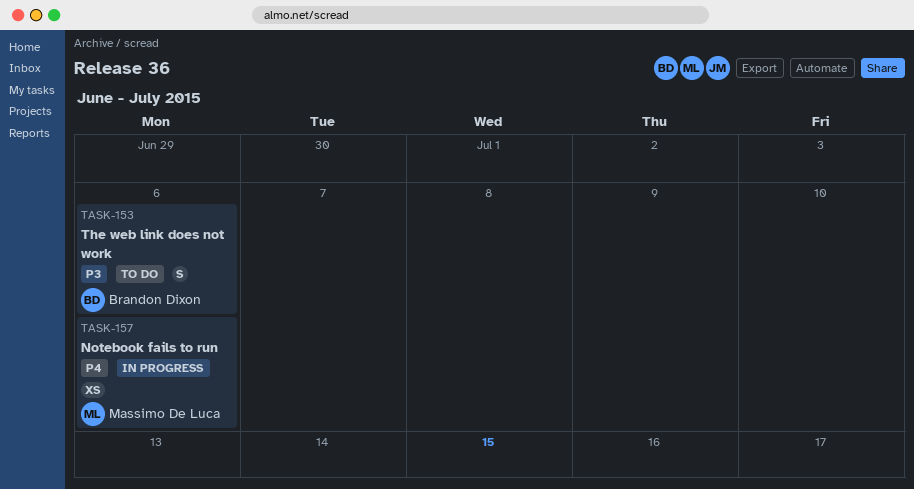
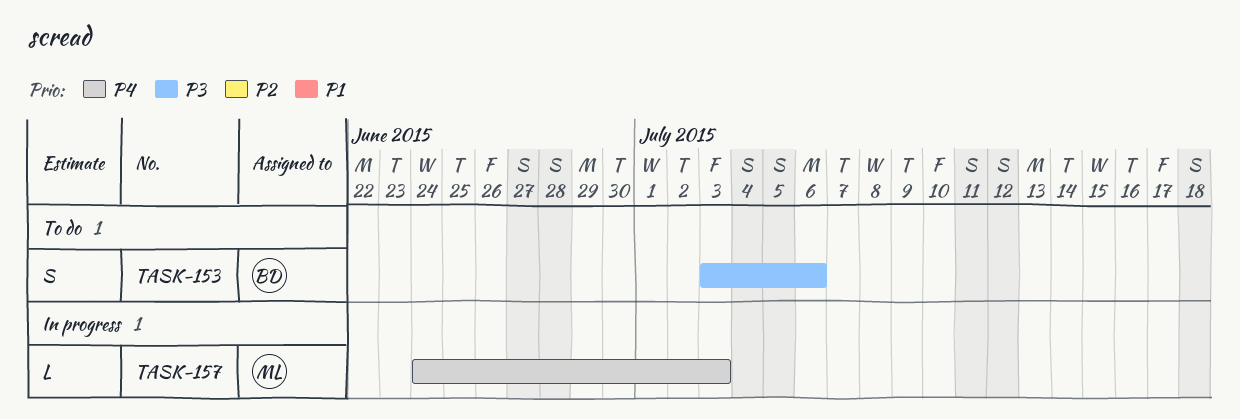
TASK-157, estimate: XS -> L
TASK-157, due: Jul 6 -> Jul 3

